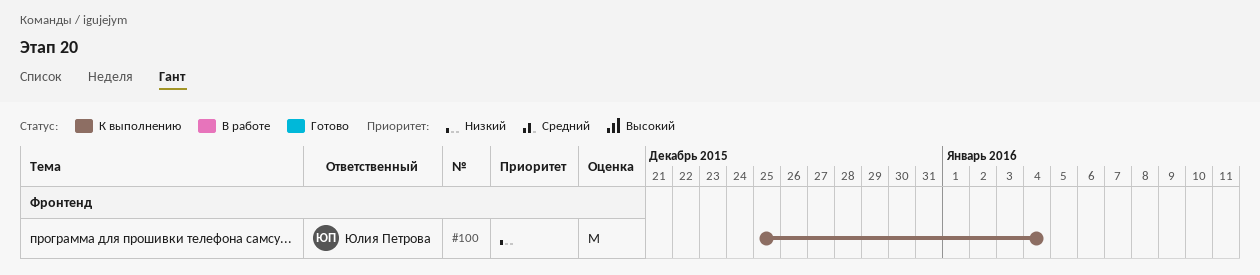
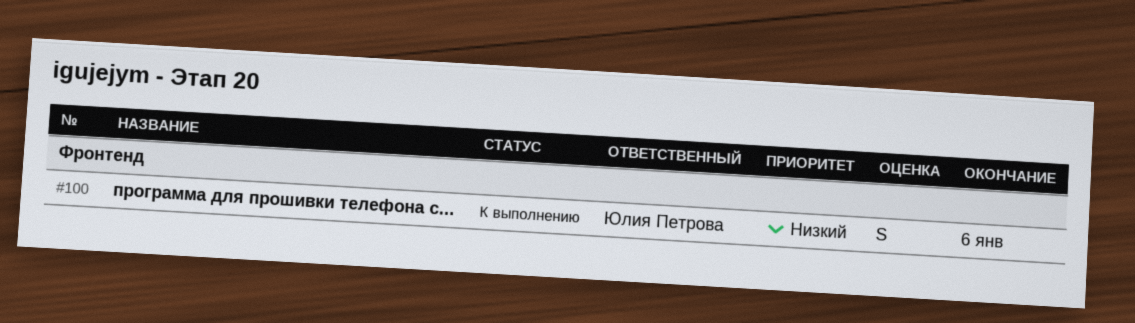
#100, estimate: M -> S
#100, due: Jan 4 -> Jan 6

